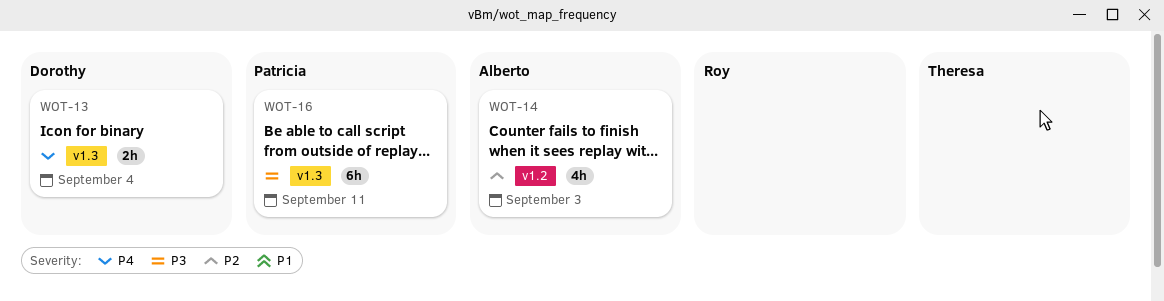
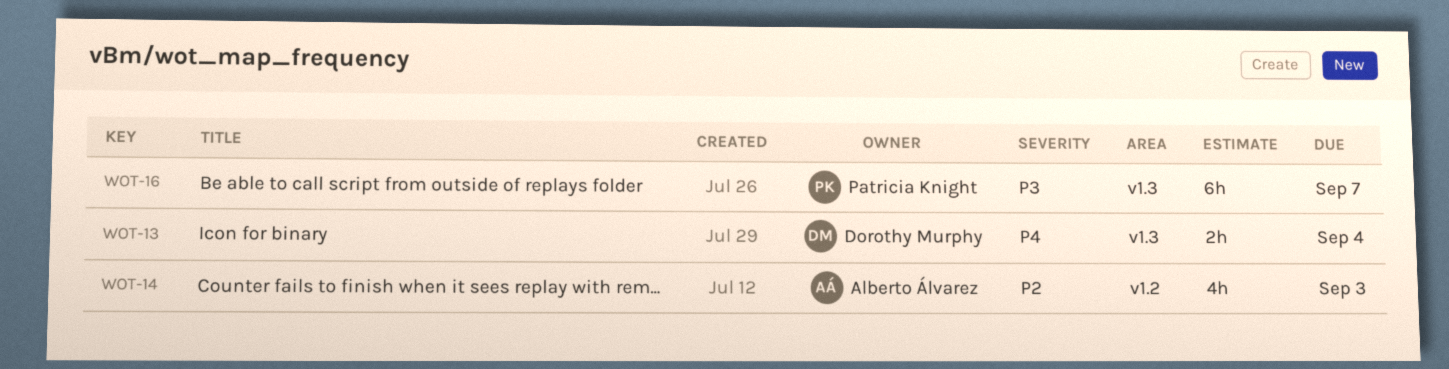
WOT-16, due: Sep 11 -> Sep 7

